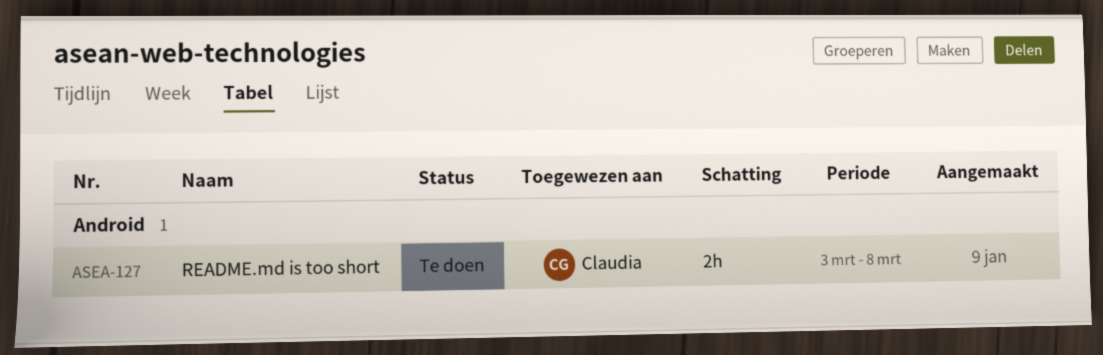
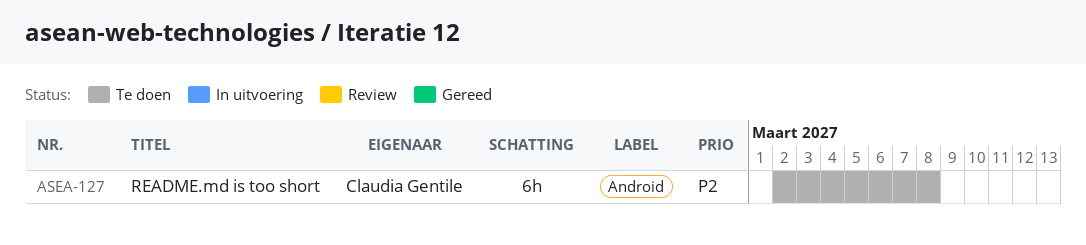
ASEA-127, estimate: 2h -> 6h
ASEA-127, start: Mar 3 -> Mar 2

